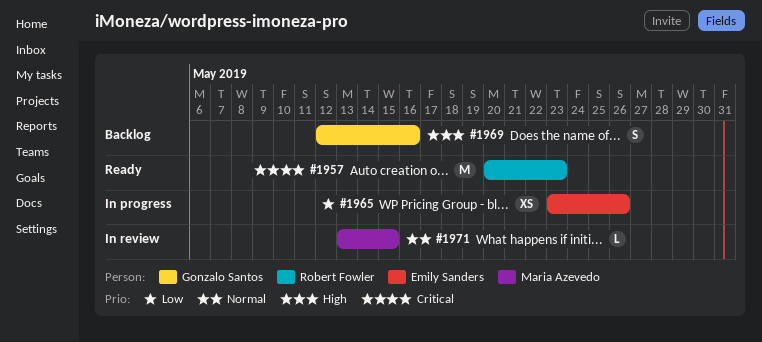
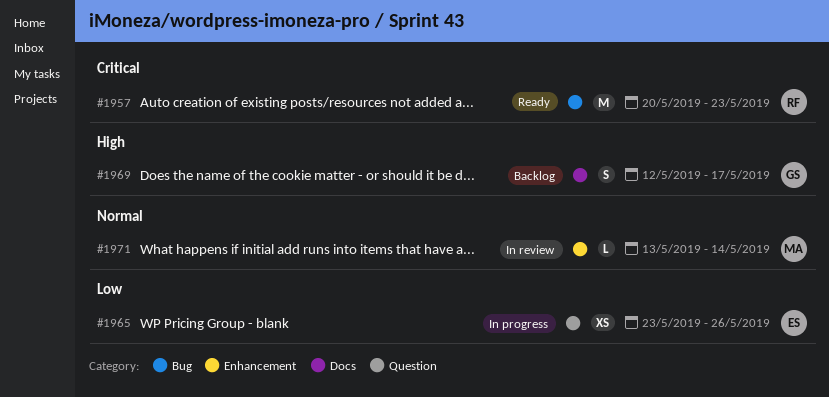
#1969, due: May 16 -> May 17
#1971, due: May 15 -> May 14

